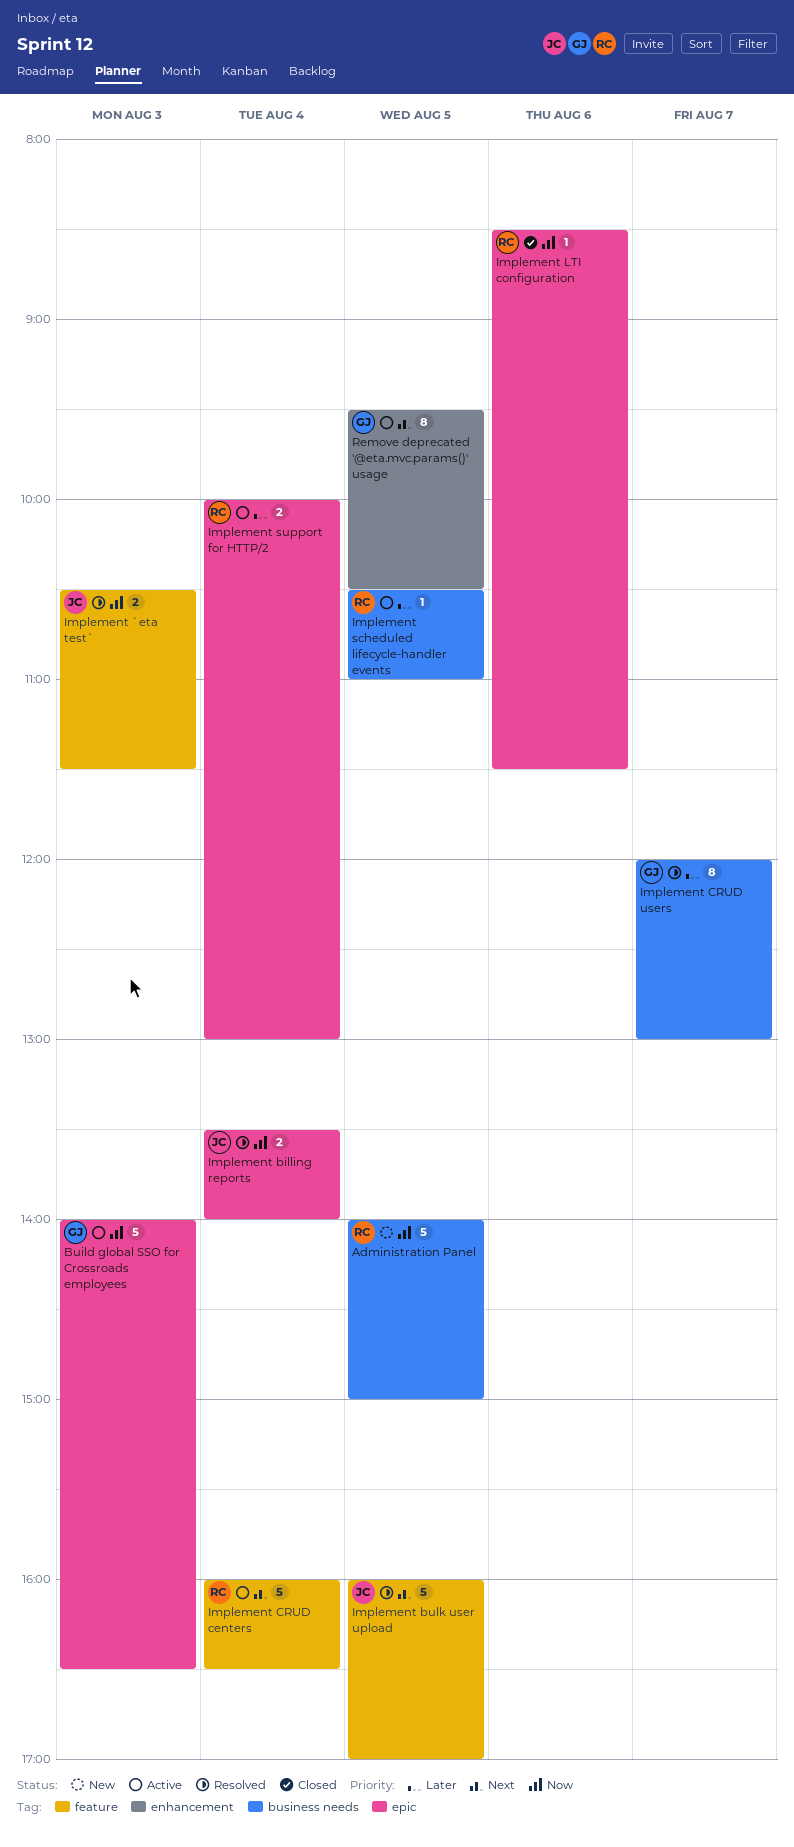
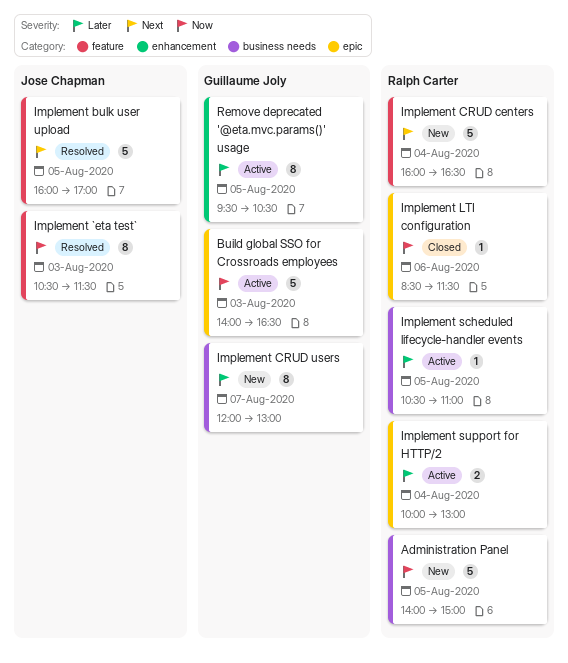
Implement `eta test`, estimate: 2 -> 8
Implement billing reports: present -> none
Implement CRUD centers, status: Active -> New
Implement CRUD users, status: Resolved -> New
Remove deprecated '@eta.mvc.params()' usage, priority: Next -> Later

